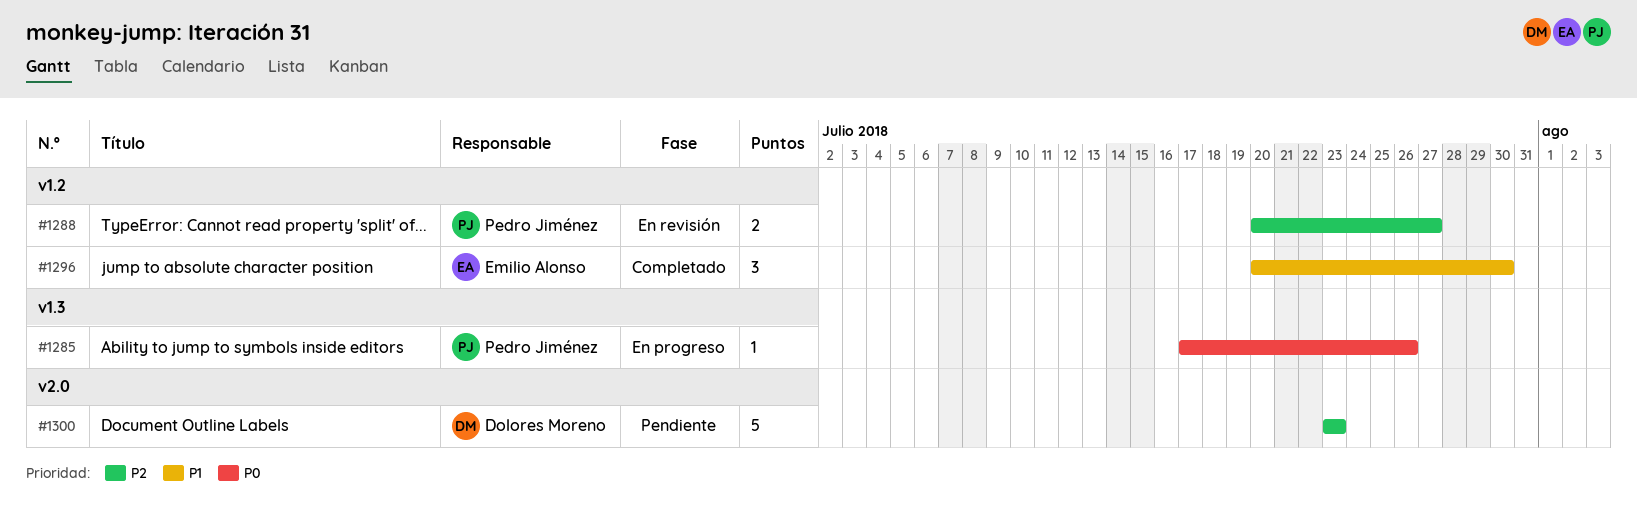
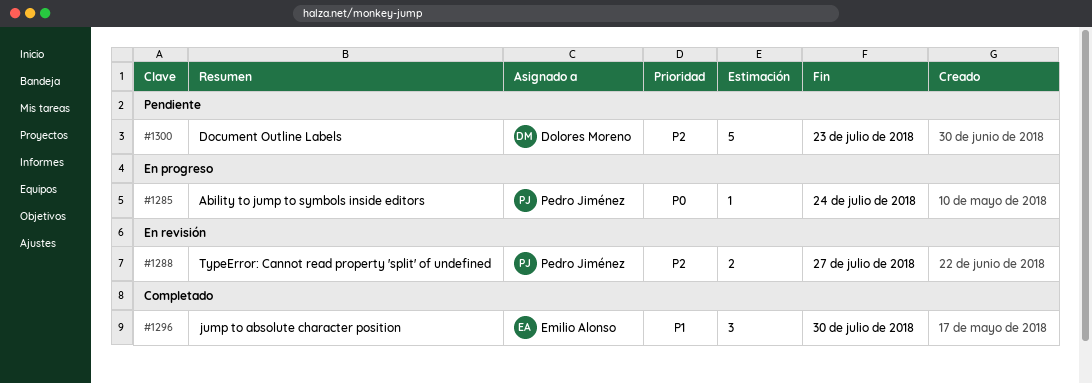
#1285, due: Jul 26 -> Jul 24

